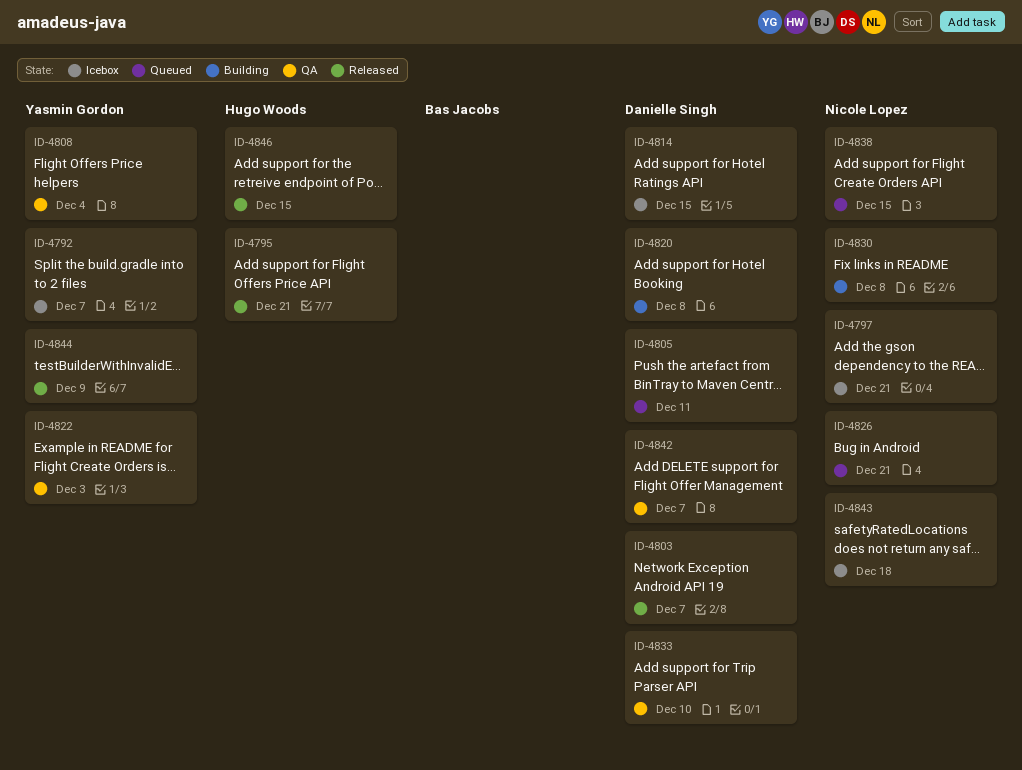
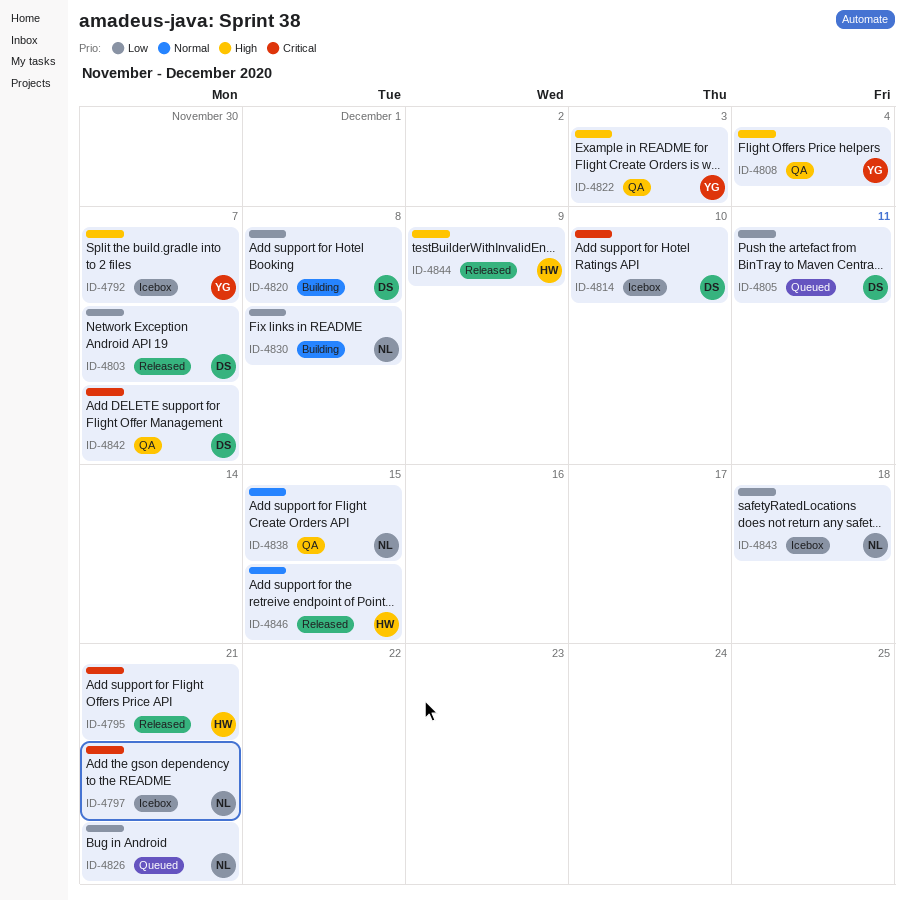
ID-4814, due: Dec 15 -> Dec 10
ID-4833: present -> none
ID-4838, status: Queued -> QA
ID-4844, owner: Yasmin Gordon -> Hugo Woods

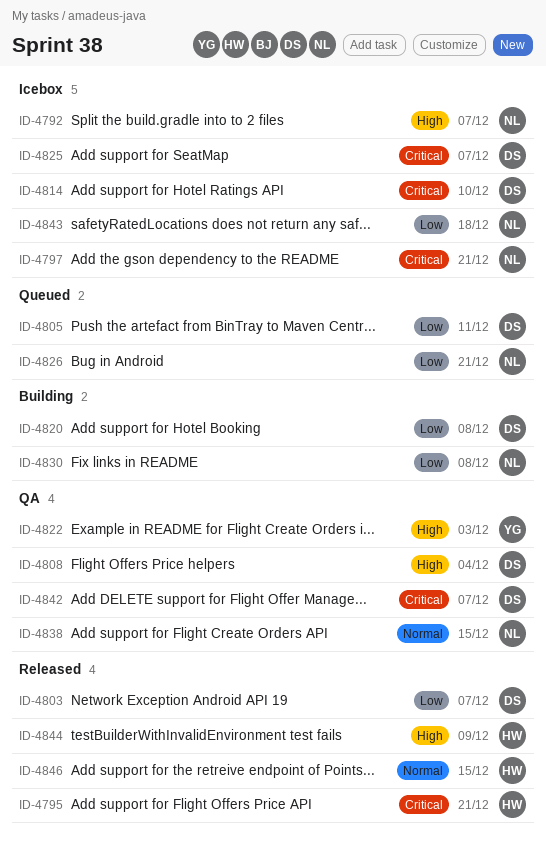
ID-4792, owner: YG -> NL
ID-4808, owner: YG -> DS
ID-4825: none -> present

